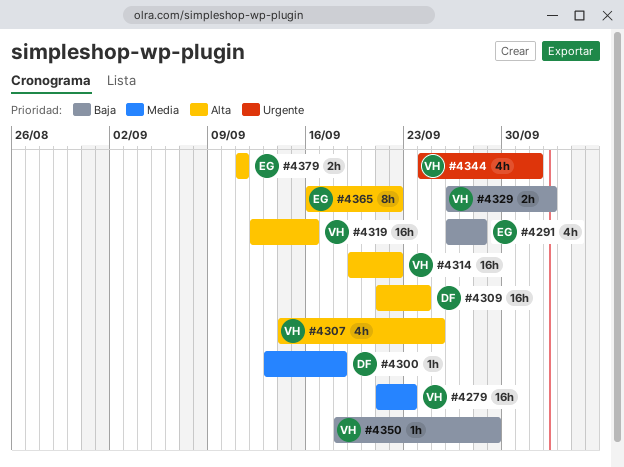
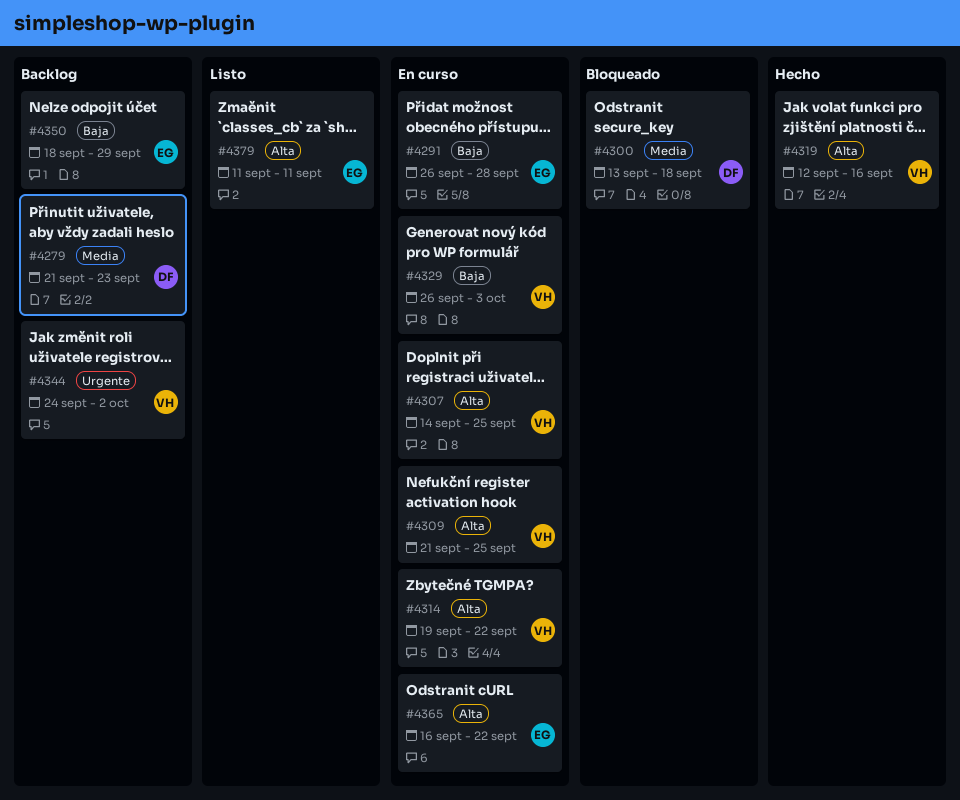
#4279, owner: VH -> DF
#4309, owner: DF -> VH
#4309, due: Sep 24 -> Sep 25
#4350, owner: VH -> EG

